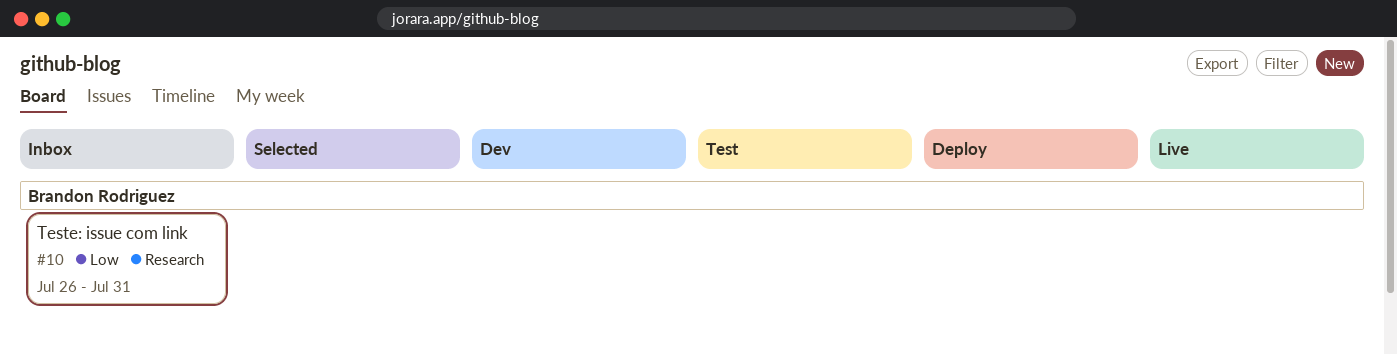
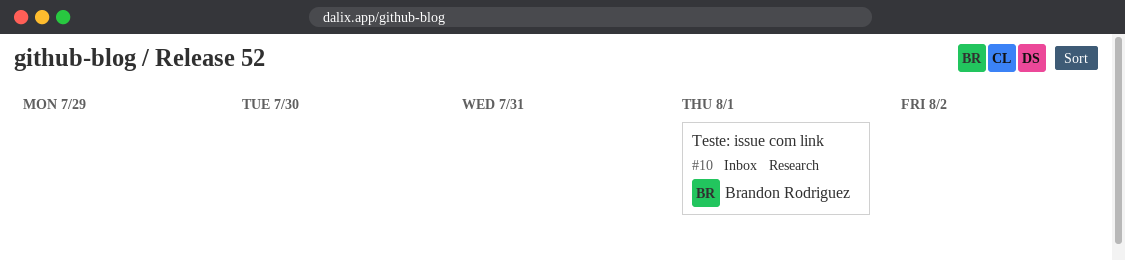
#10, due: Jul 31 -> Aug 1

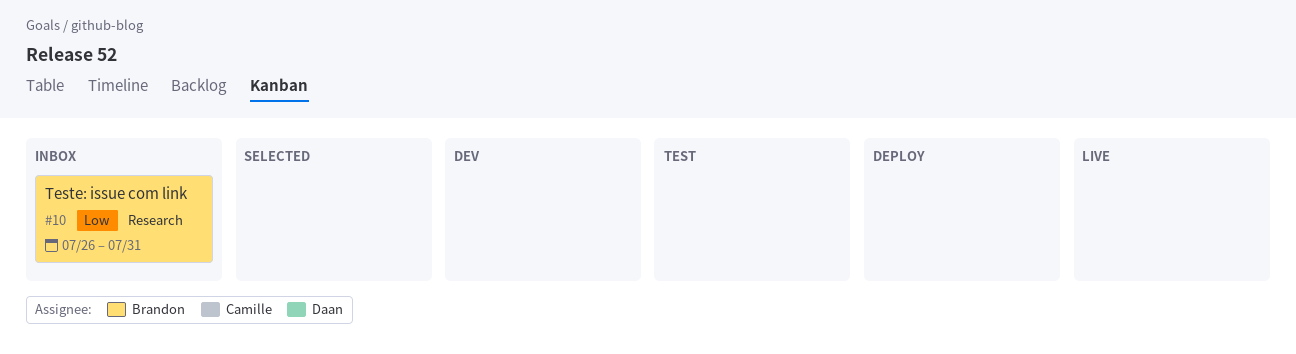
#10, due: Aug 1 -> Jul 31

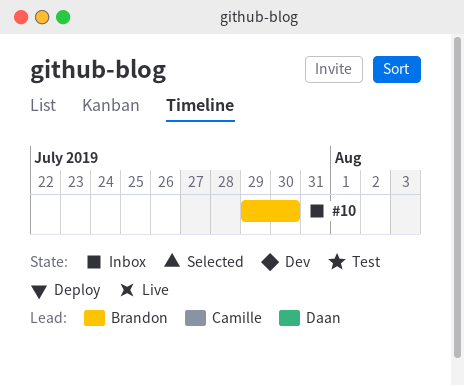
#10, start: Jul 26 -> Jul 29
#10, due: Jul 31 -> Jul 30

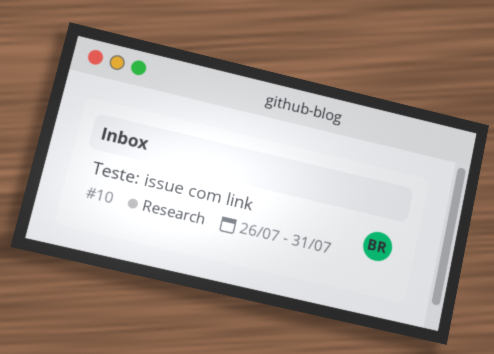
#10, start: Jul 29 -> Jul 26
#10, due: Jul 30 -> Jul 31

